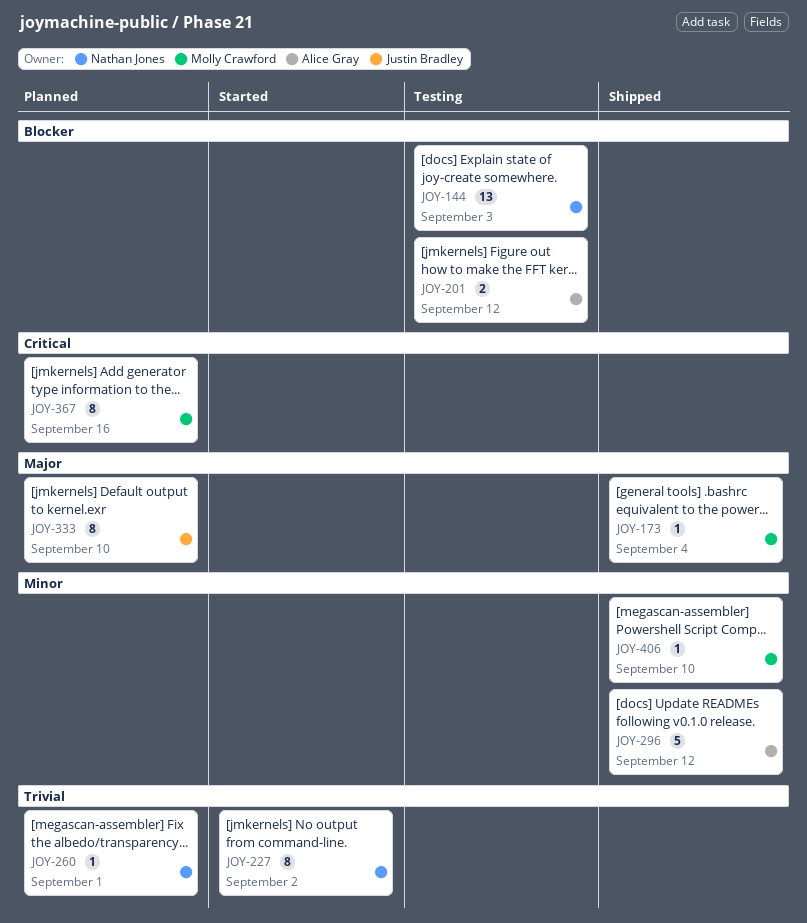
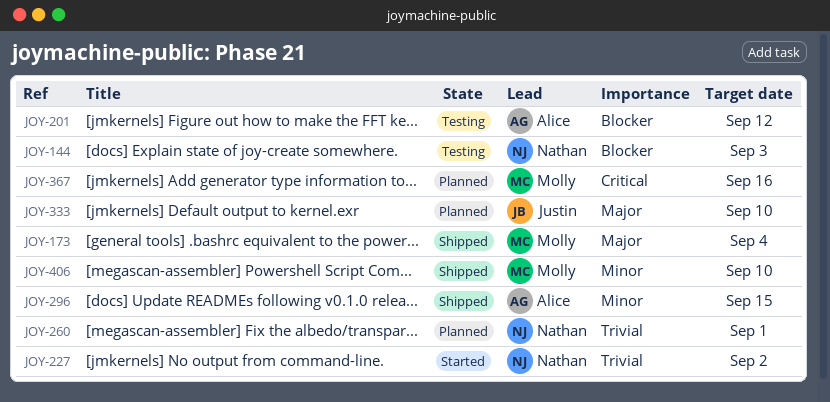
JOY-296, due: Sep 12 -> Sep 15

